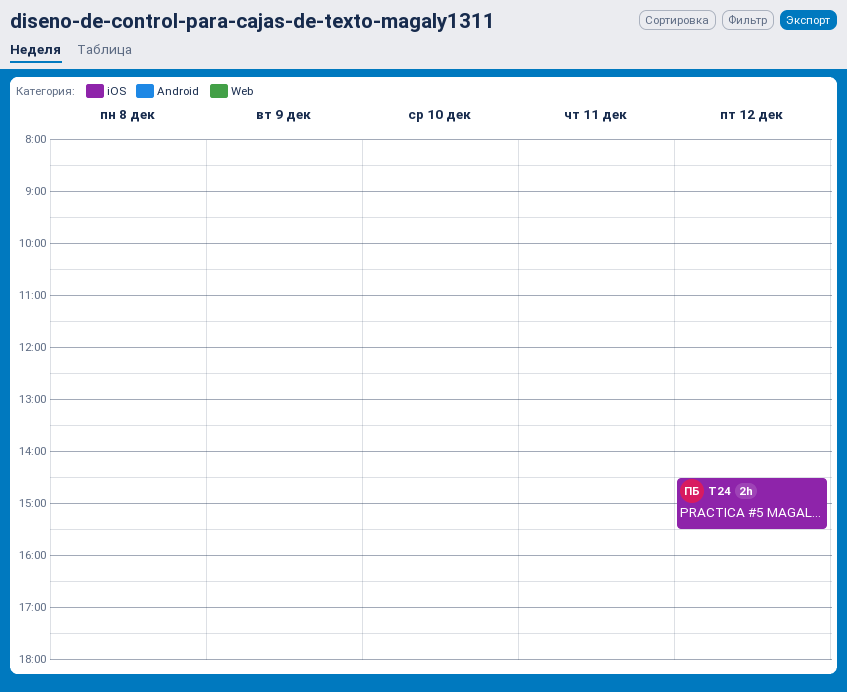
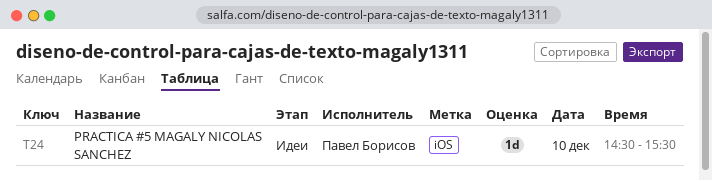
T24, estimate: 2h -> 1d
T24, day: Dec 12 -> Dec 10

